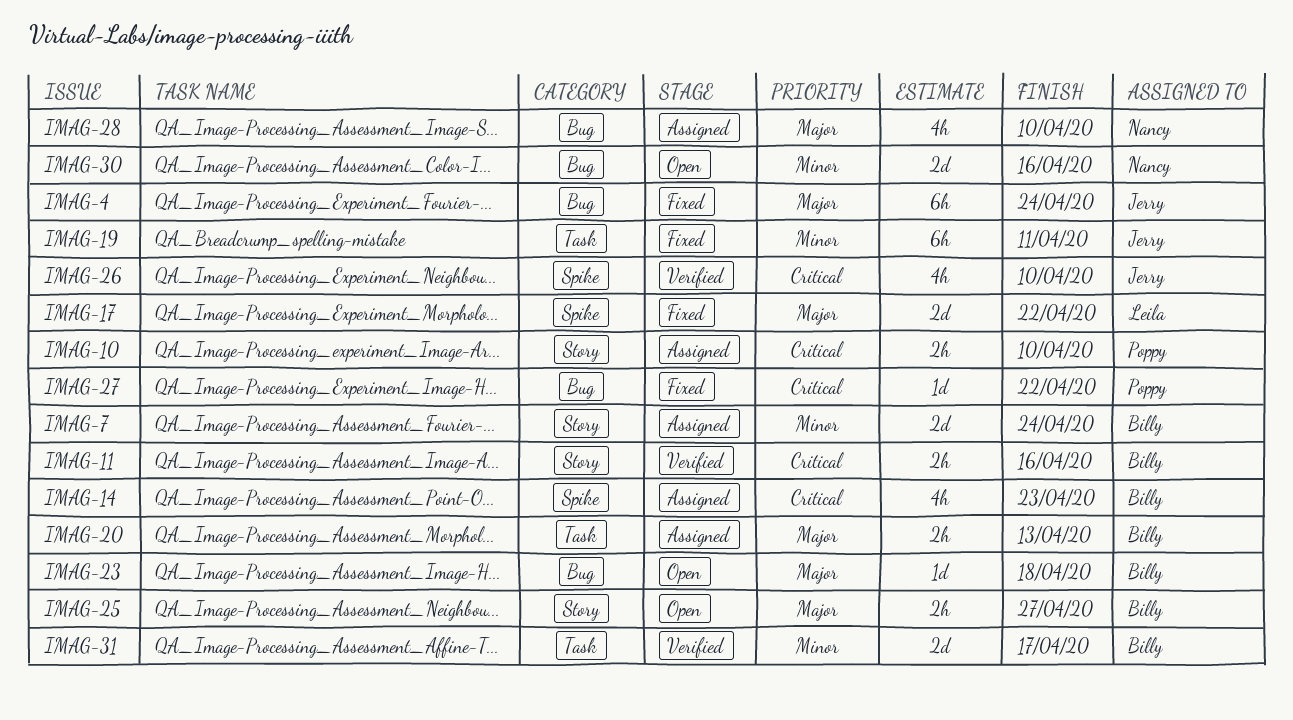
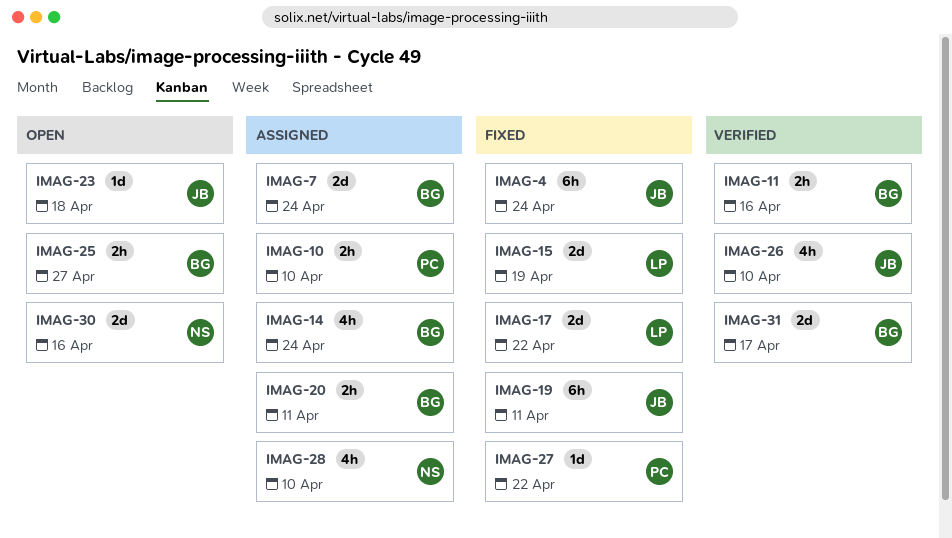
IMAG-14, due: Apr 23 -> Apr 24
IMAG-15: none -> present
IMAG-20, due: Apr 13 -> Apr 11
IMAG-23, owner: Billy -> Jerry

